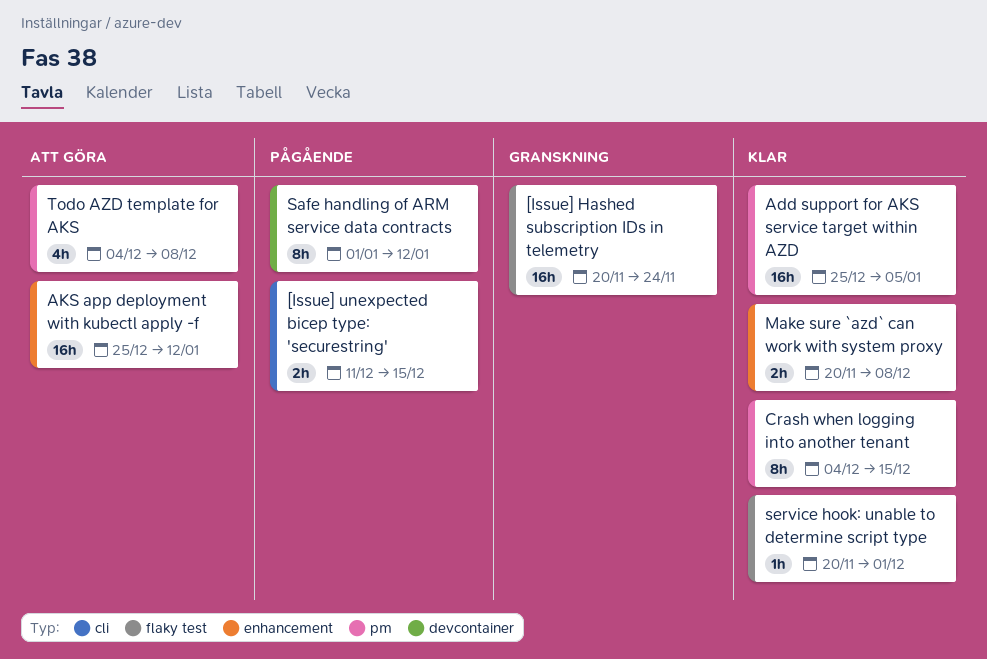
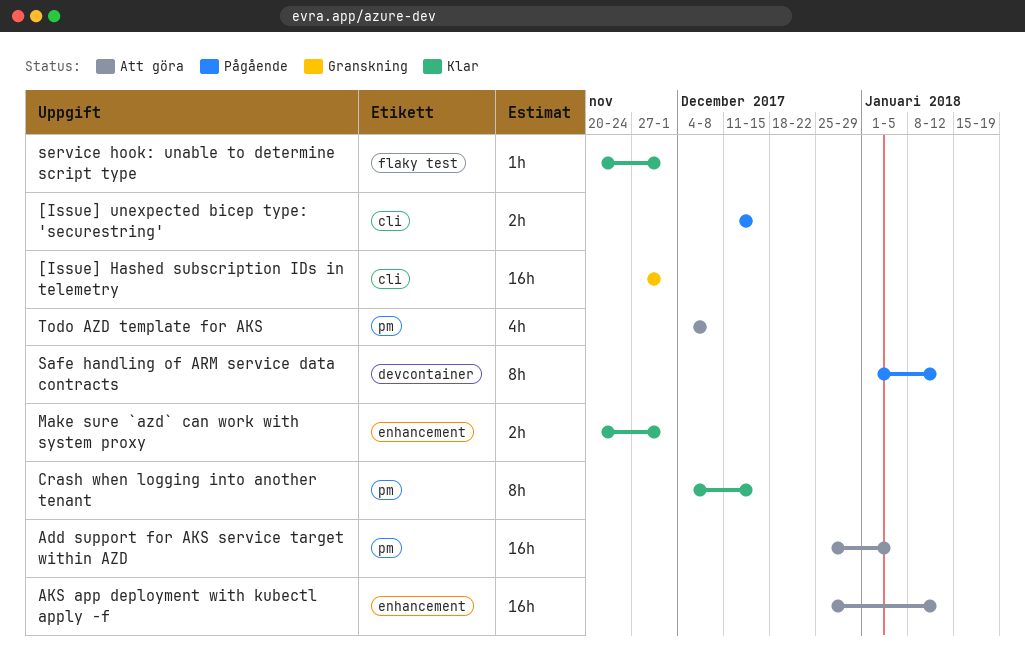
[Issue] Hashed subscription IDs in telemetry, label: flaky test -> cli
[Issue] Hashed subscription IDs in telemetry, start: Nov 20 -> Nov 27
[Issue] Hashed subscription IDs in telemetry, due: Nov 24 -> Dec 1
Add support for AKS service target within AZD, status: Klar -> Att göra
Make sure `azd` can work with system proxy, due: Dec 8 -> Dec 1

